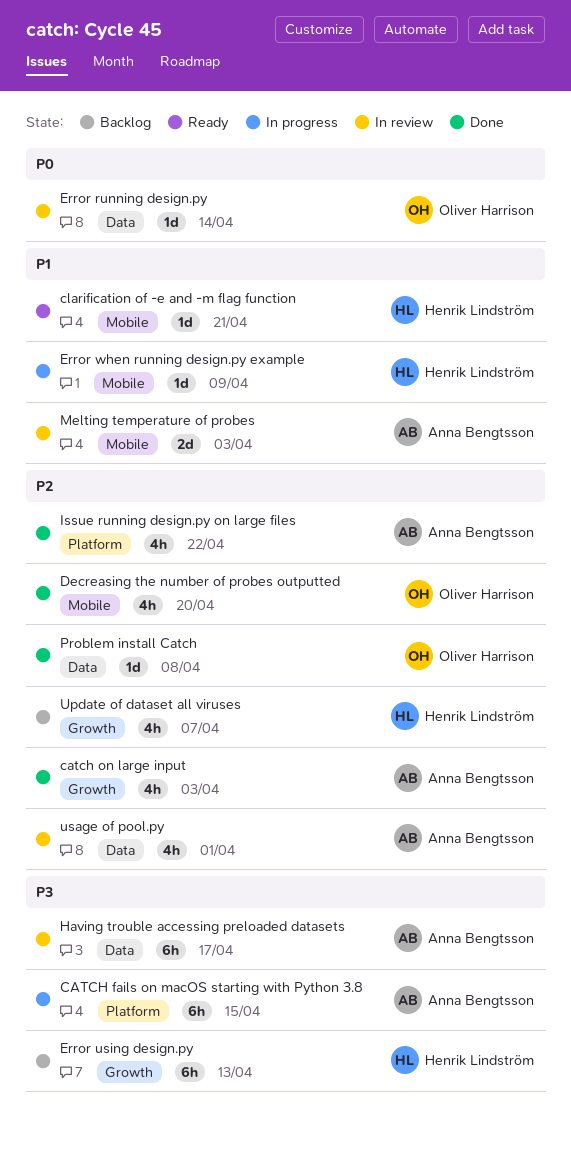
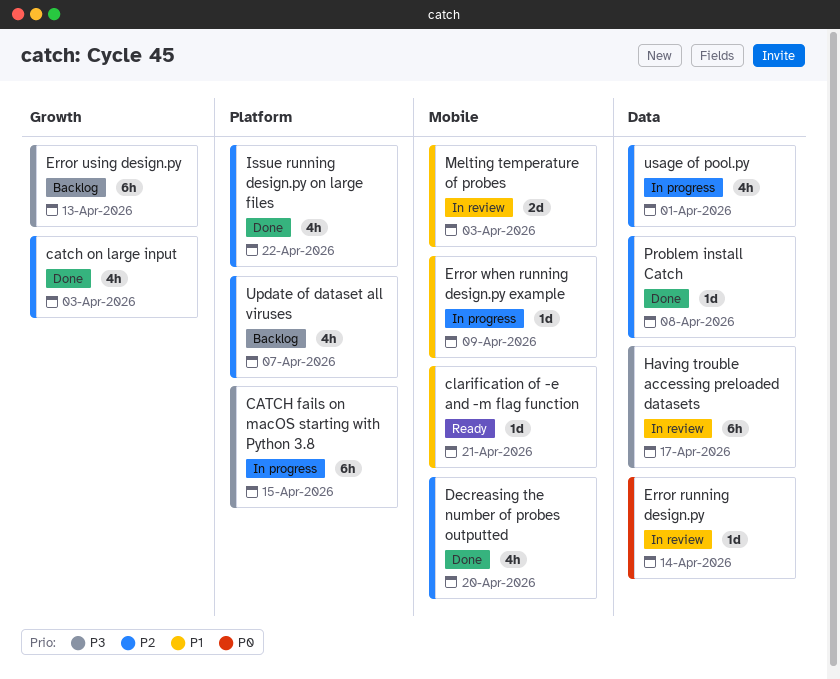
Update of dataset all viruses, label: Growth -> Platform
usage of pool.py, status: In review -> In progress

